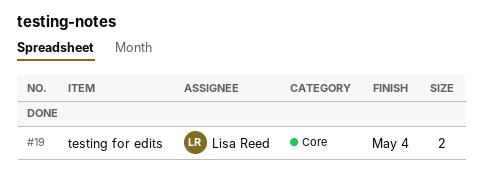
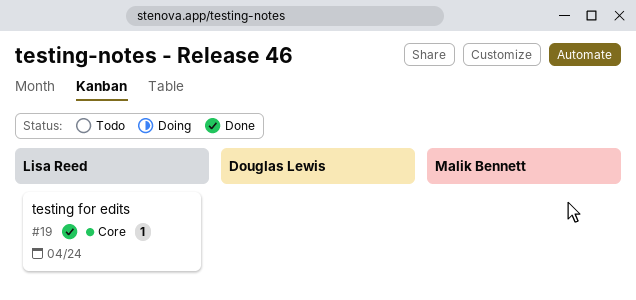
#19, estimate: 2 -> 1
#19, due: May 4 -> Apr 24

